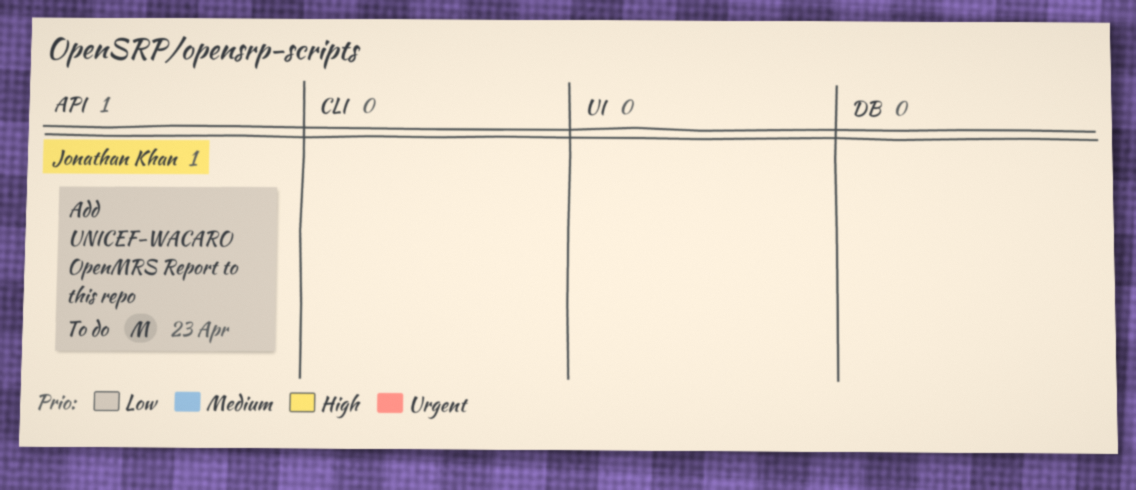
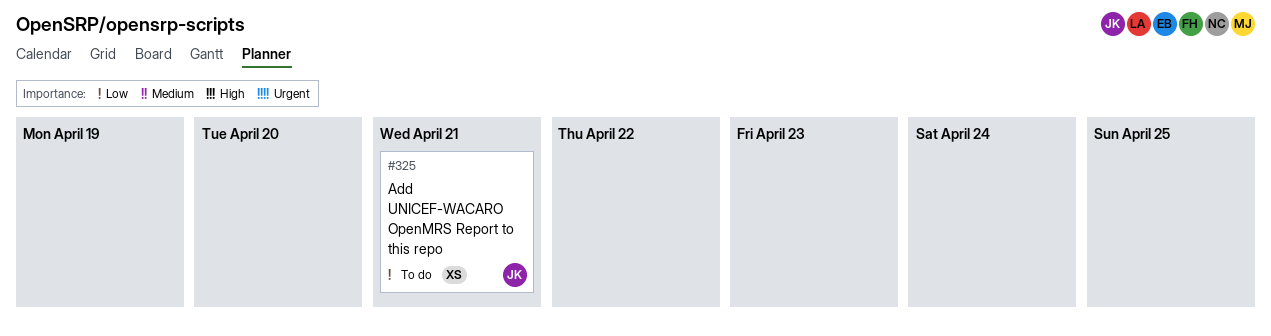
Add UNICEF-WACARO OpenMRS Report to this repo, estimate: M -> XS
Add UNICEF-WACARO OpenMRS Report to this repo, due: Apr 23 -> Apr 21

